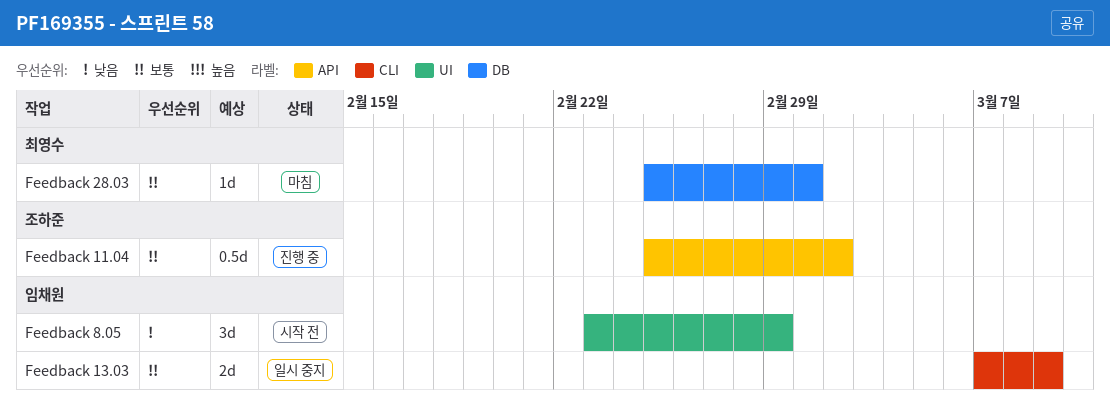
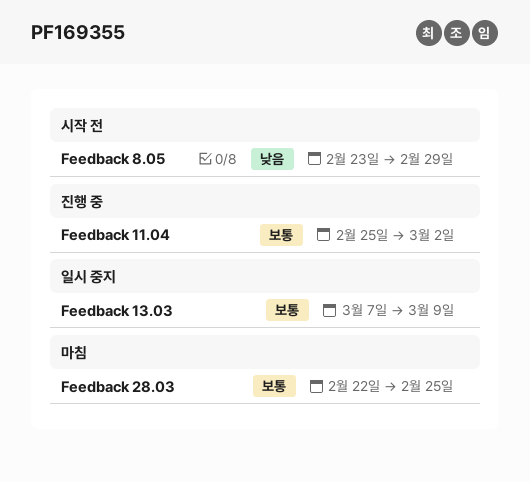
Feedback 28.03, start: Feb 25 -> Feb 22
Feedback 28.03, due: Mar 1 -> Feb 25

